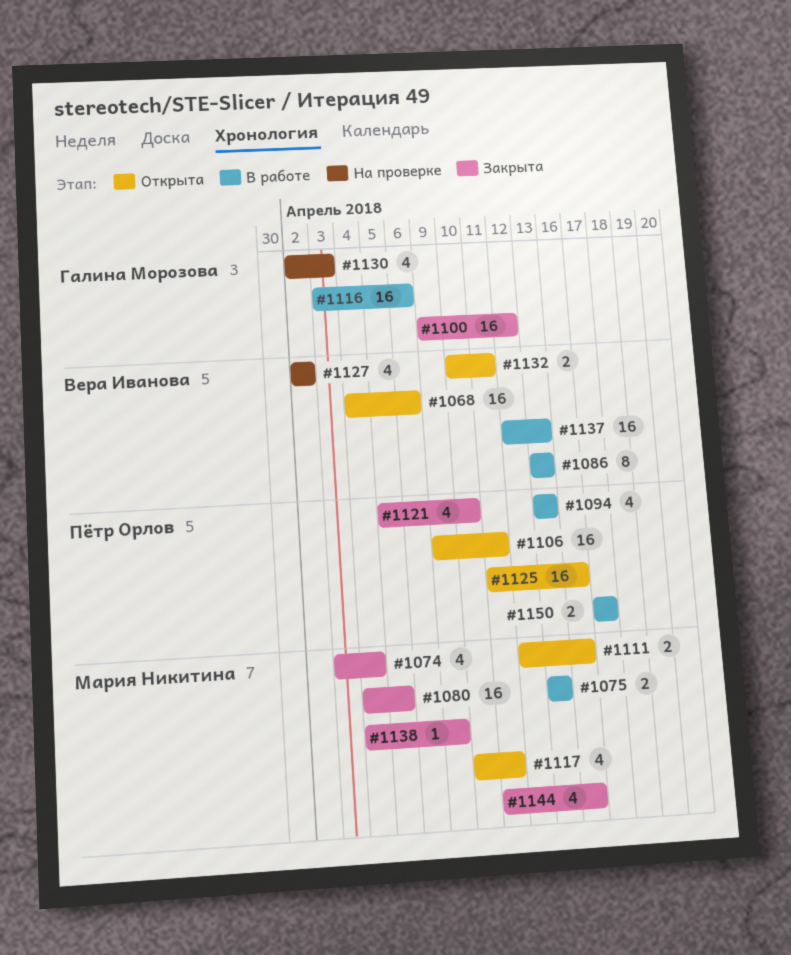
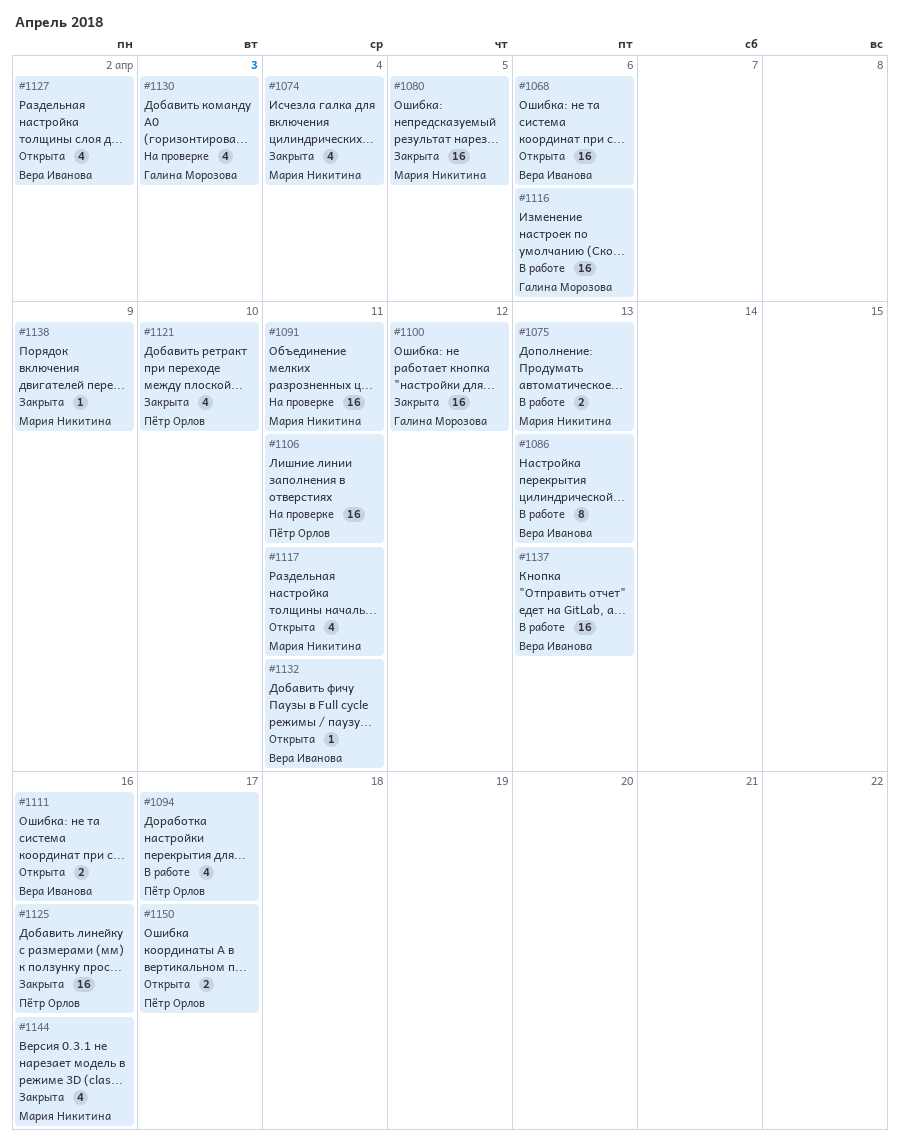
#1091: none -> present
#1094, due: Apr 13 -> Apr 17
#1106, status: Открыта -> На проверке
#1111, owner: Мария Никитина -> Вера Иванова
#1125, status: Открыта -> Закрыта
#1127, status: На проверке -> Открыта
#1132, estimate: 2 -> 1
#1150, status: В работе -> Открыта

